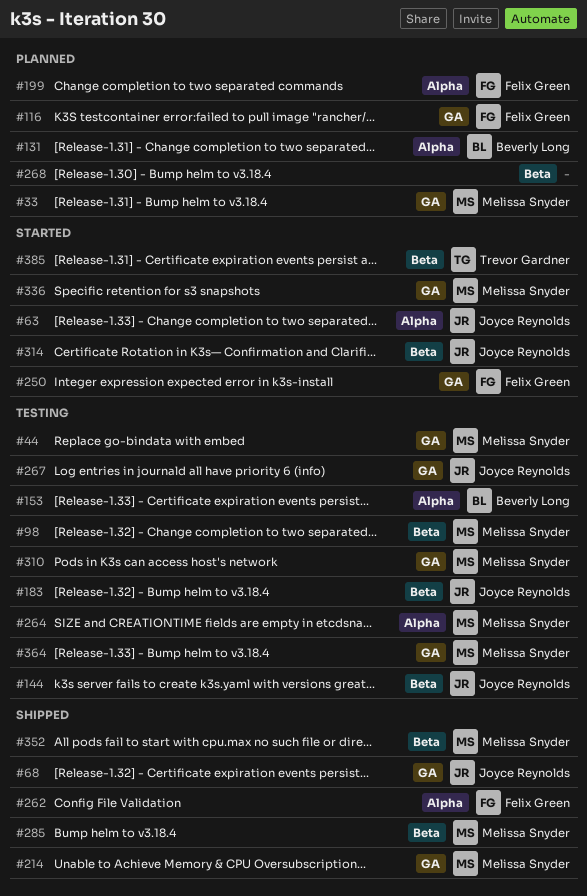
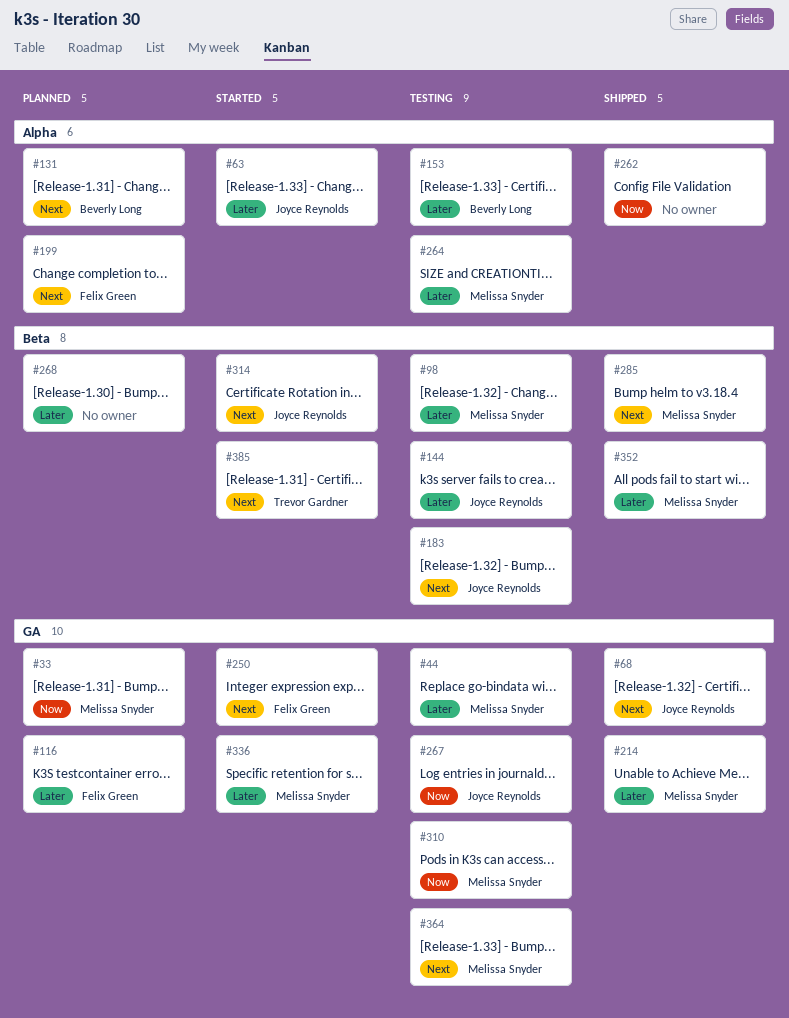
#262, owner: Felix Green -> none

